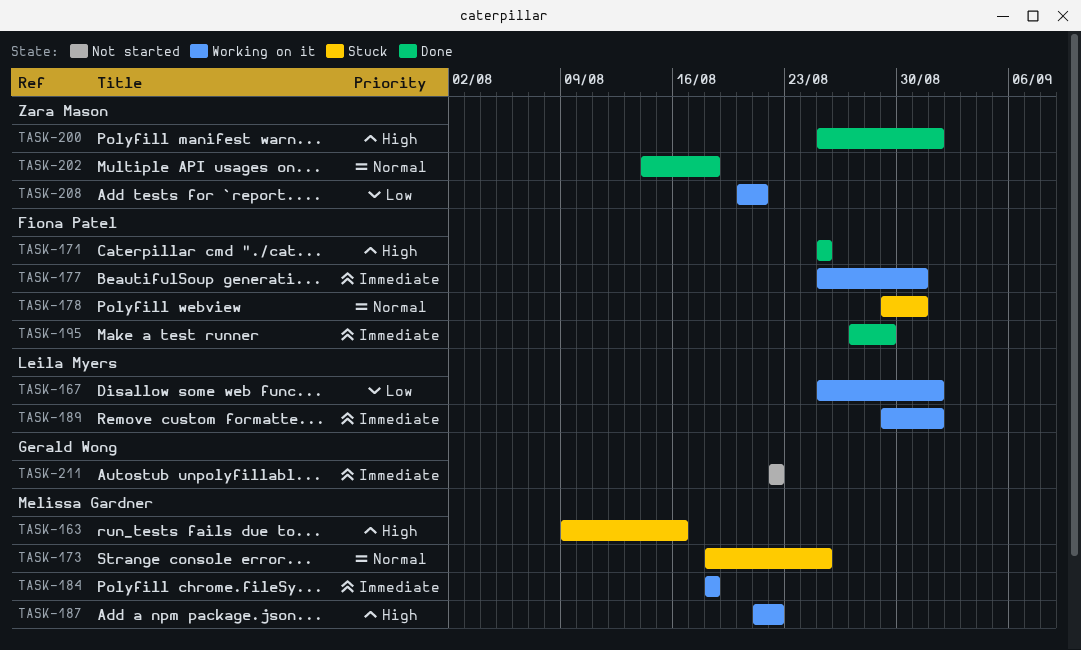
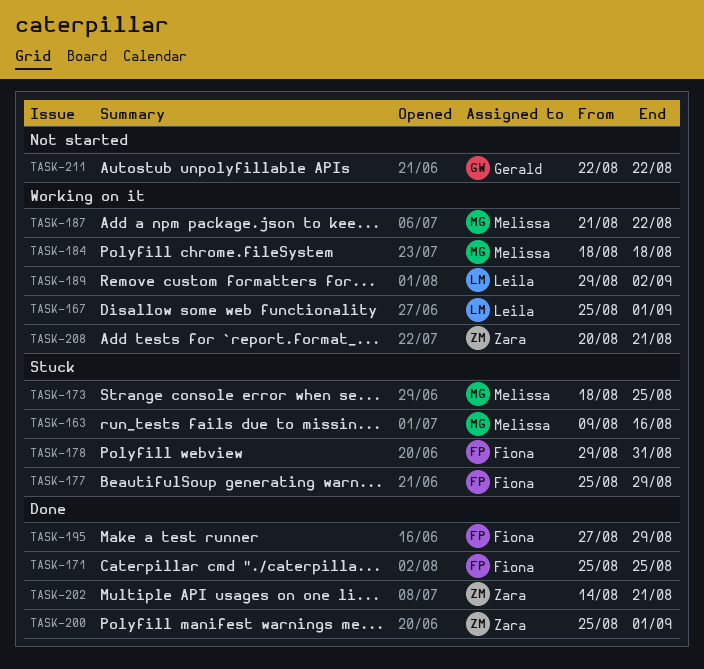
TASK-177, status: Working on it -> Stuck
TASK-177, due: Aug 31 -> Aug 29
TASK-189, due: Sep 1 -> Sep 2
TASK-202, due: Aug 18 -> Aug 21

